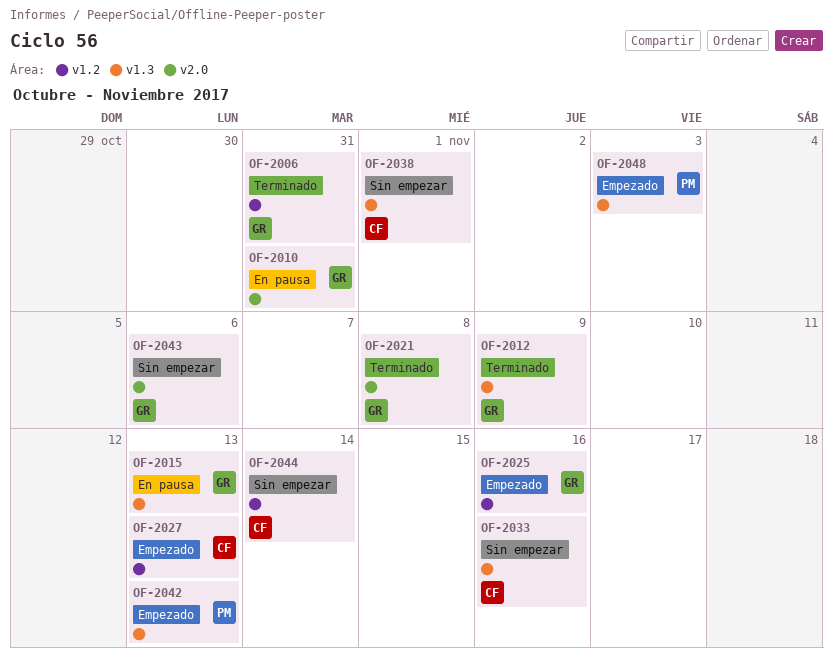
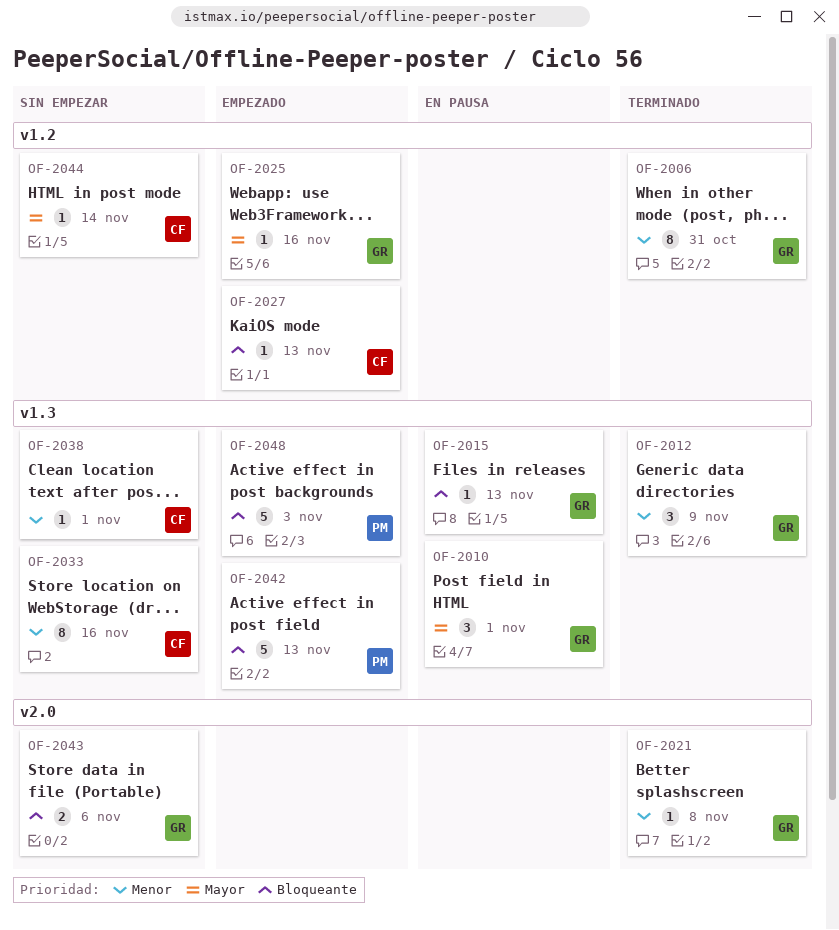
OF-2010, label: v2.0 -> v1.3
OF-2010, due: Oct 31 -> Nov 1

